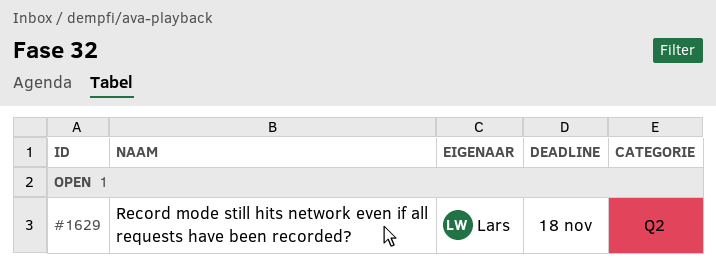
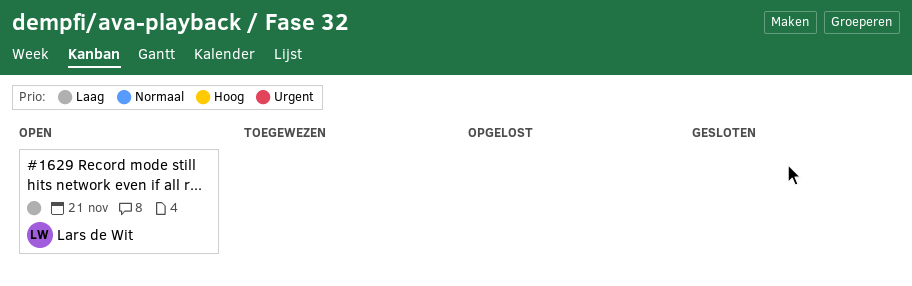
#1629, due: Nov 18 -> Nov 21

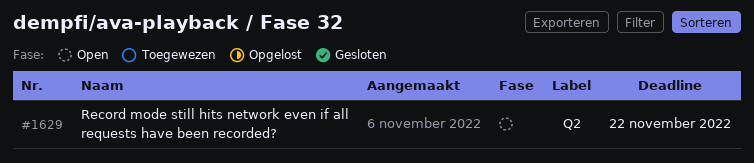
#1629, due: Nov 21 -> Nov 22

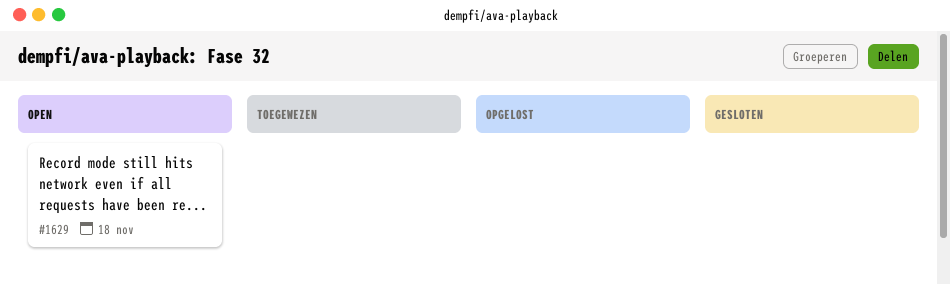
#1629, due: Nov 22 -> Nov 18

